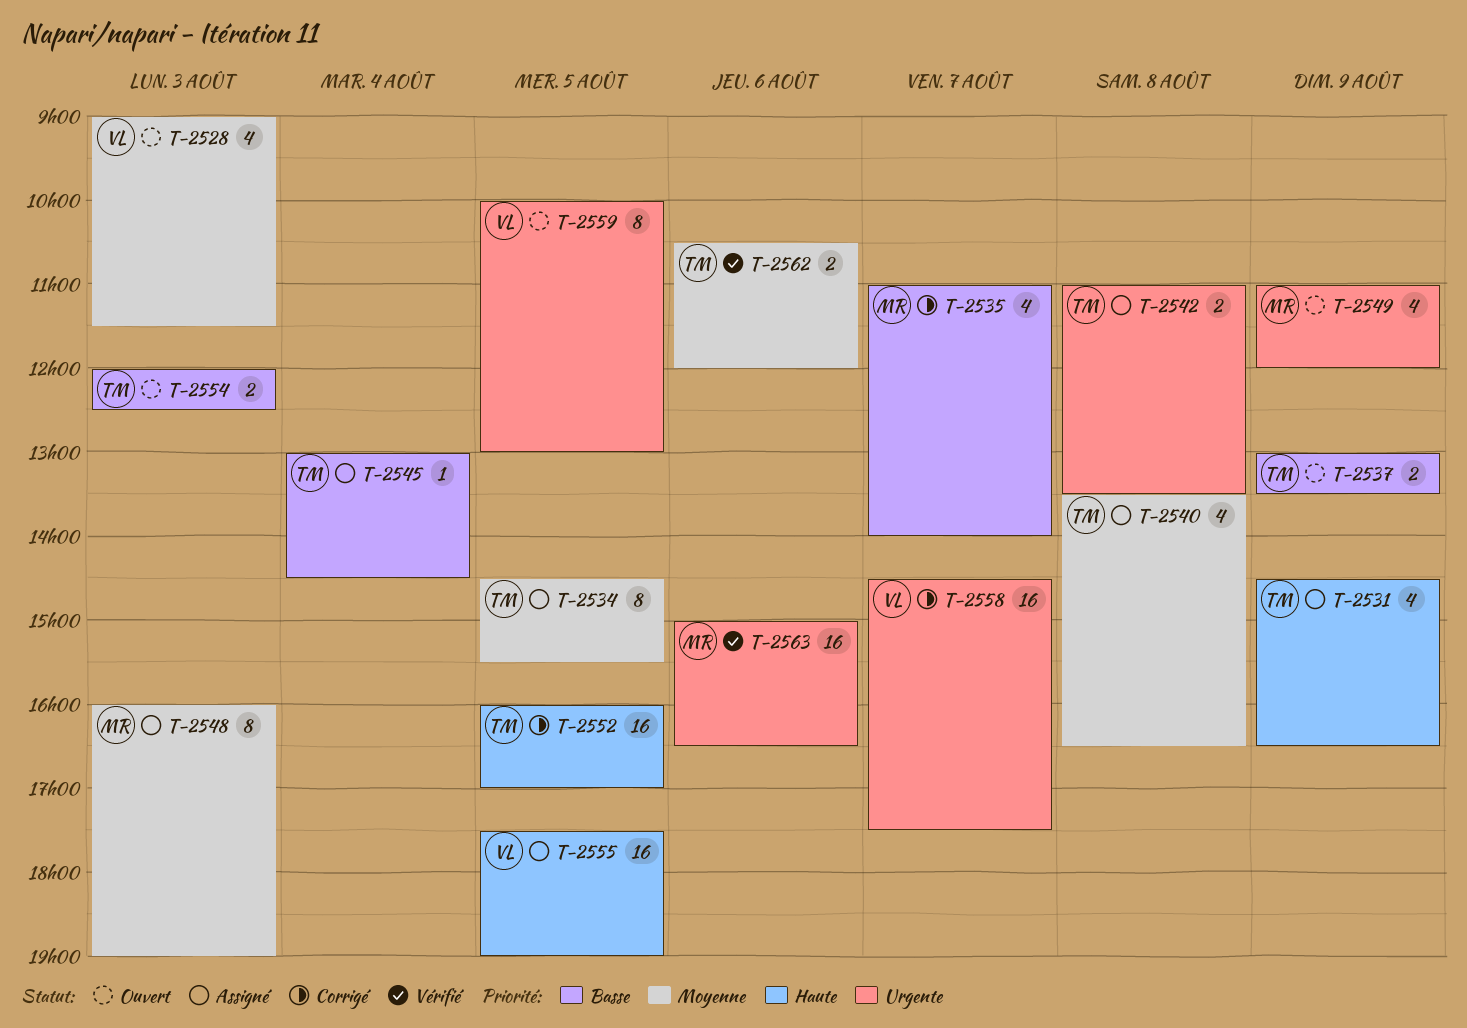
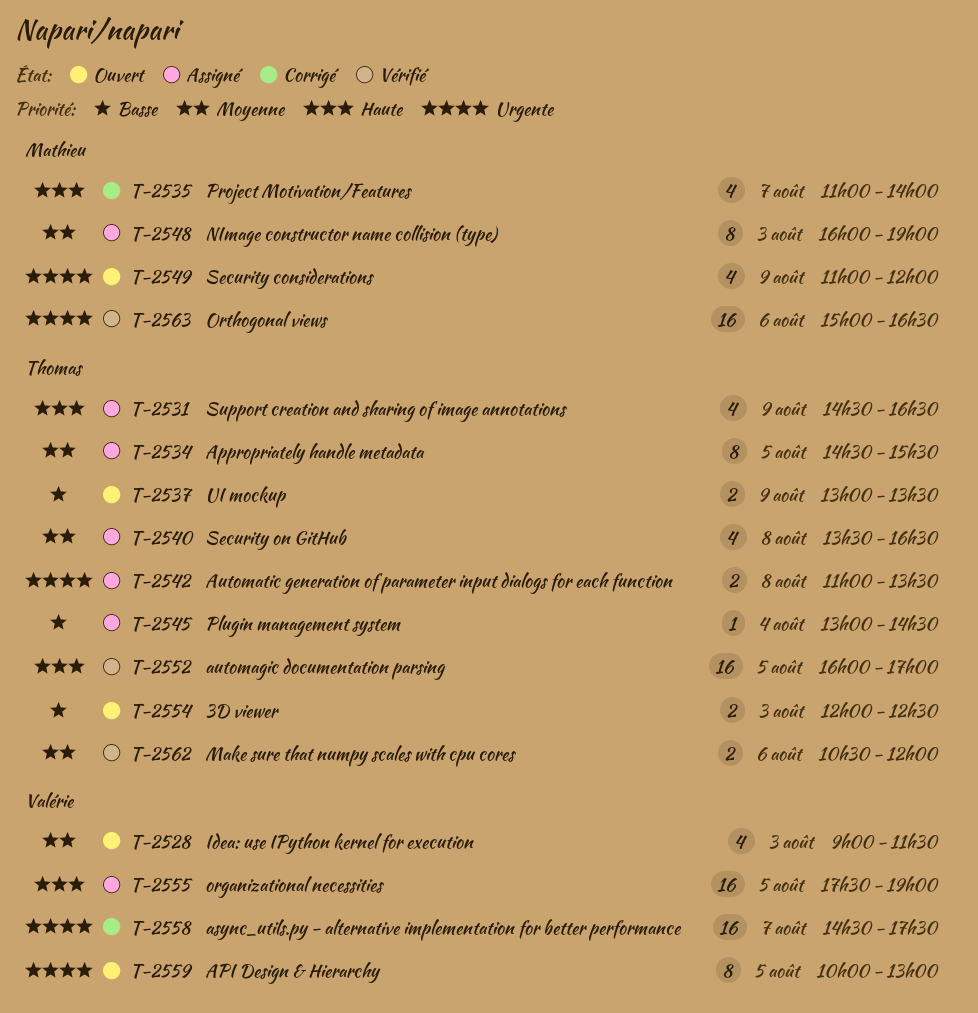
T-2535, priority: Basse -> Haute
T-2552, status: Corrigé -> Vérifié

